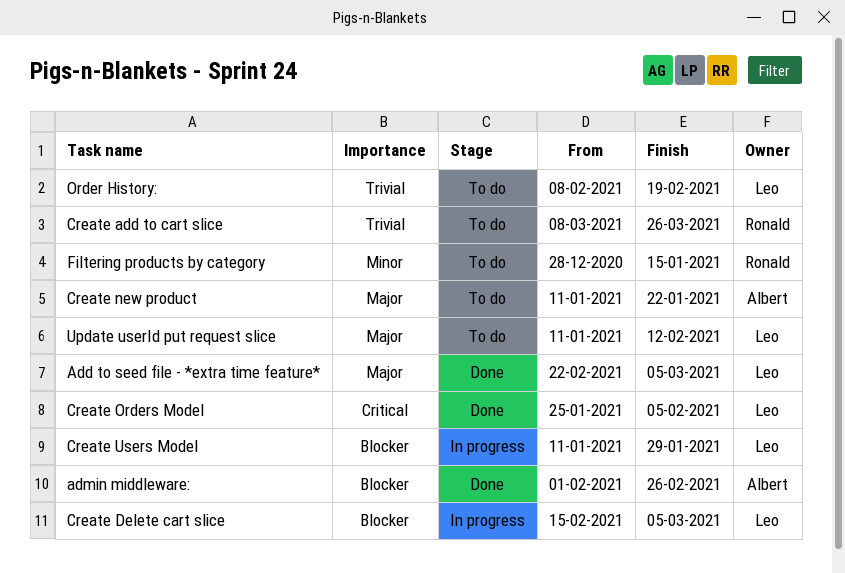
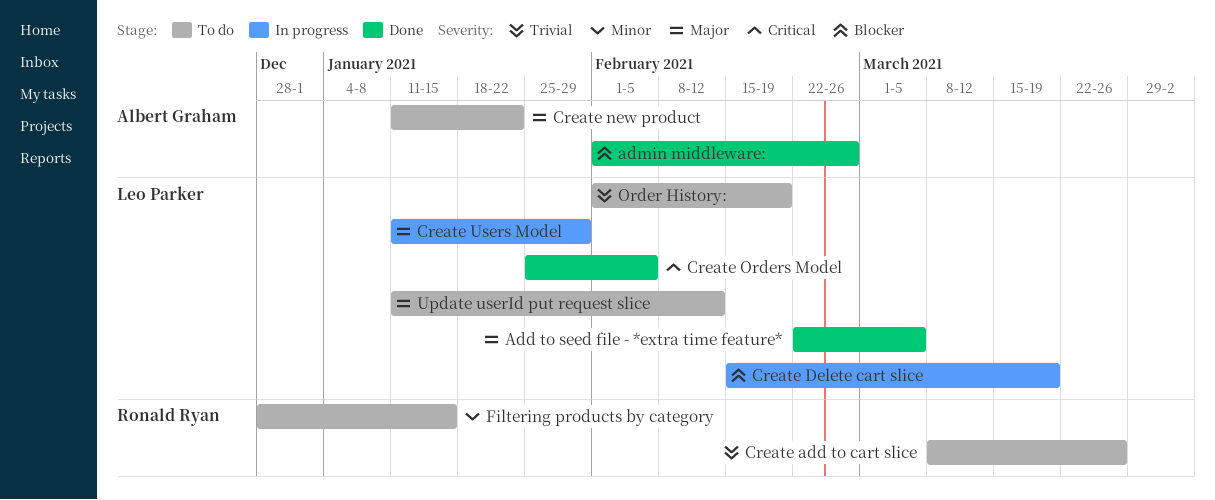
Create Delete cart slice, due: Mar 5 -> Mar 19
Create Users Model, priority: Blocker -> Major
Order History:, start: Feb 8 -> Feb 1

